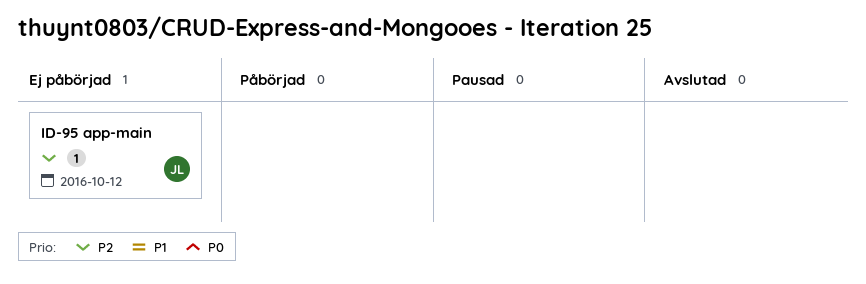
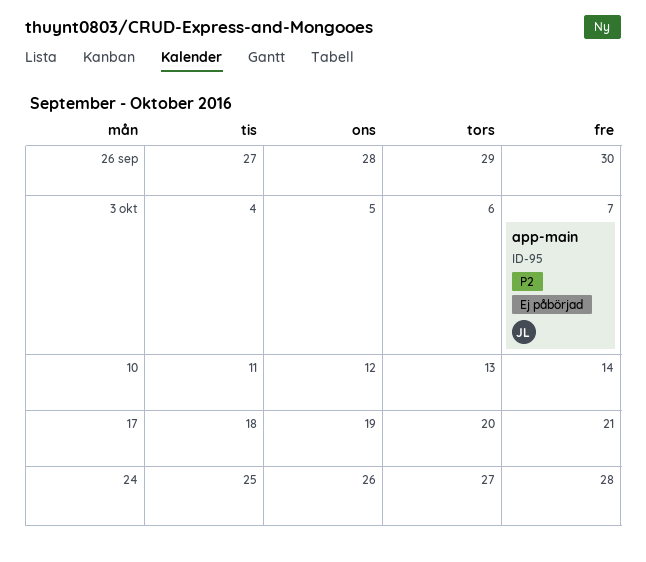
ID-95, due: Oct 12 -> Oct 7

